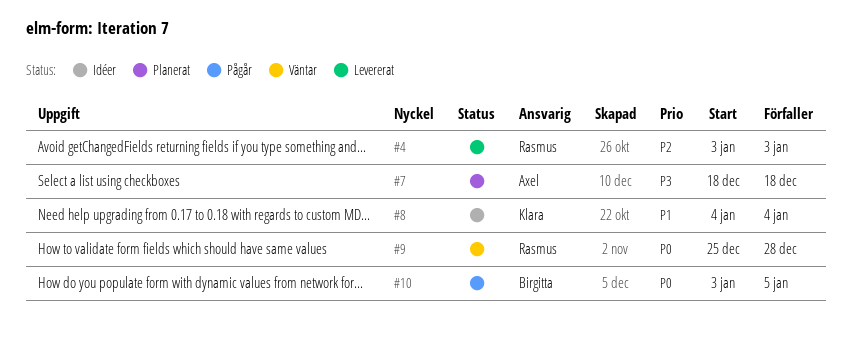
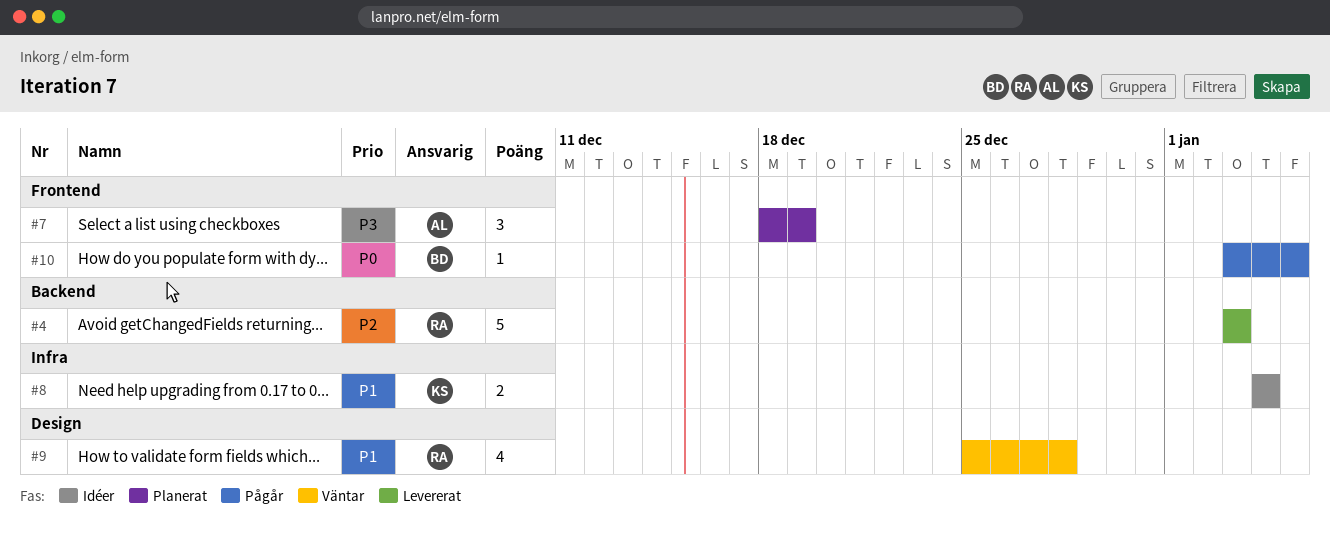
#7, due: Dec 18 -> Dec 19
#9, priority: P0 -> P1

